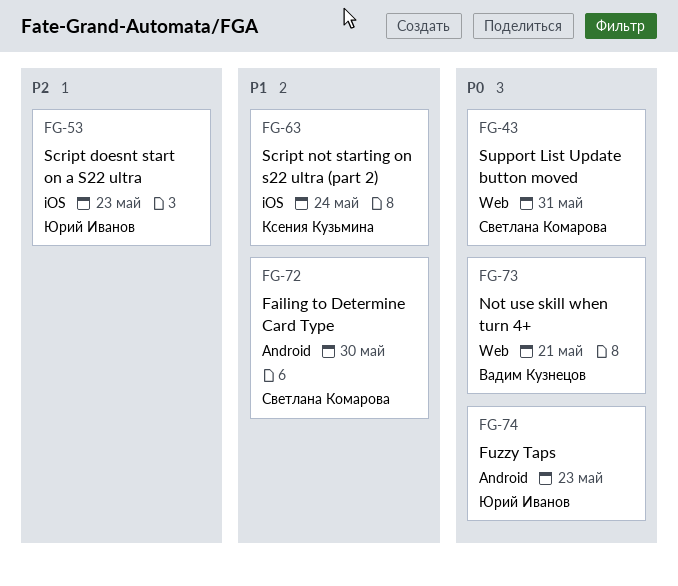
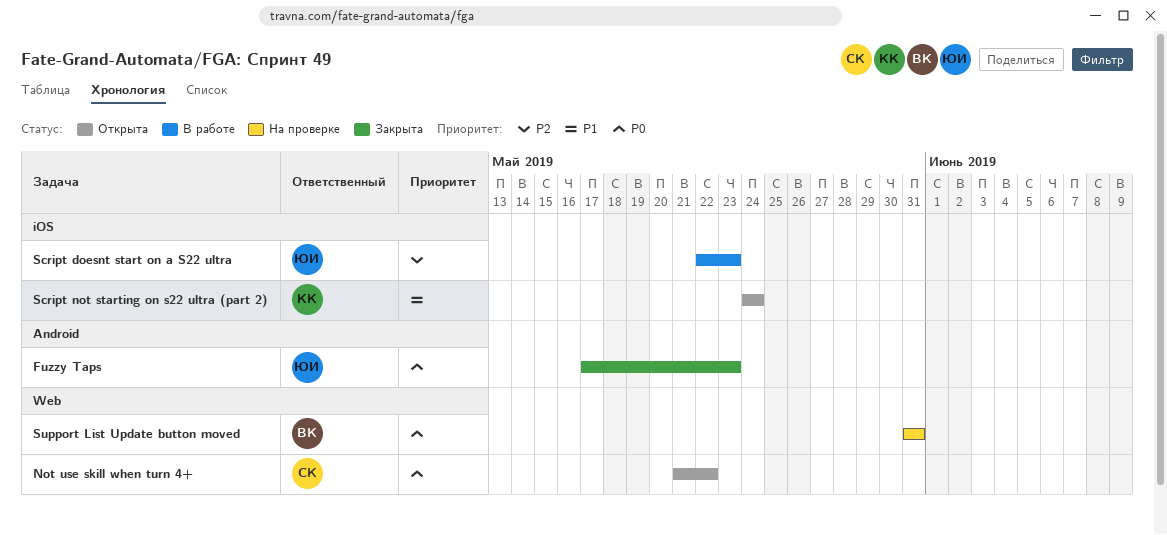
Failing to Determine Card Type: present -> none
Not use skill when turn 4+, owner: Вадим Кузнецов -> Светлана Комарова
Not use skill when turn 4+, due: May 21 -> May 22
Support List Update button moved, owner: Светлана Комарова -> Вадим Кузнецов

